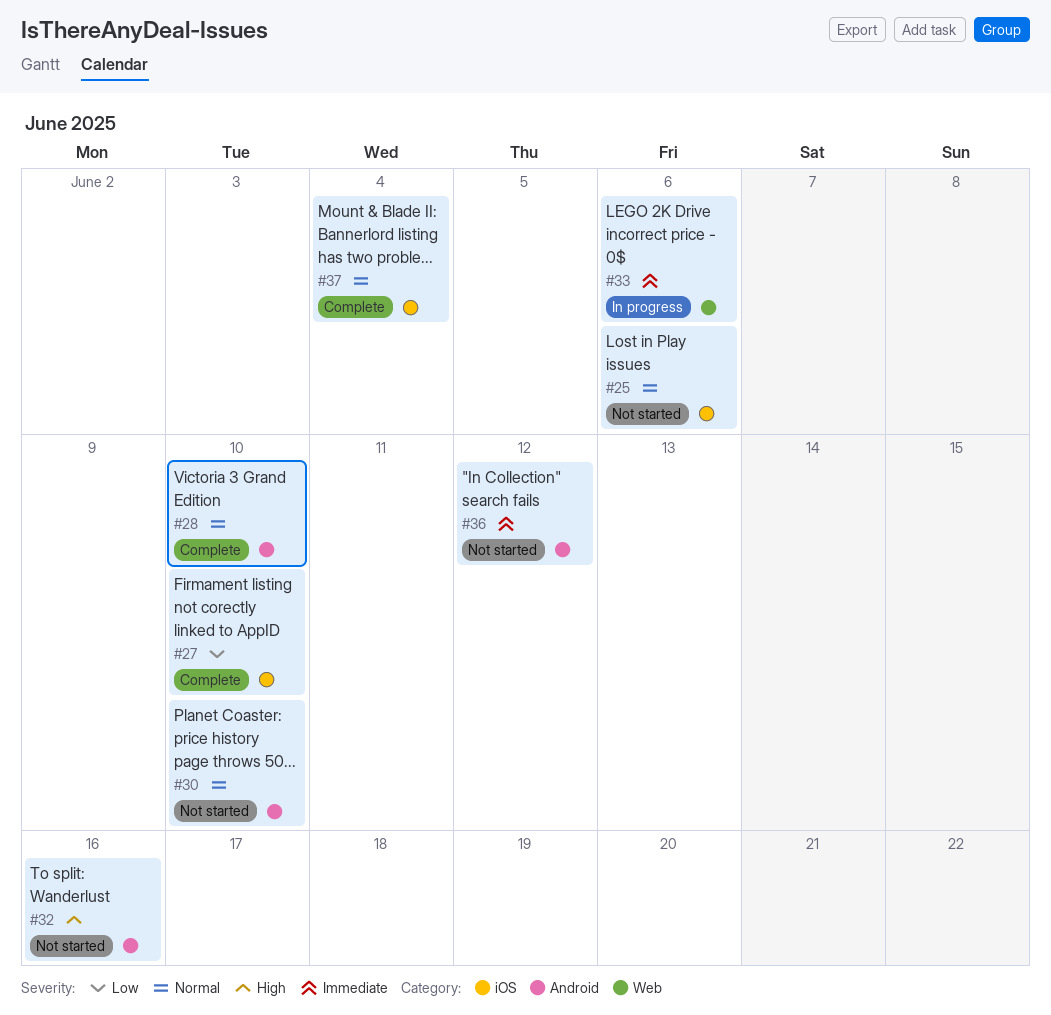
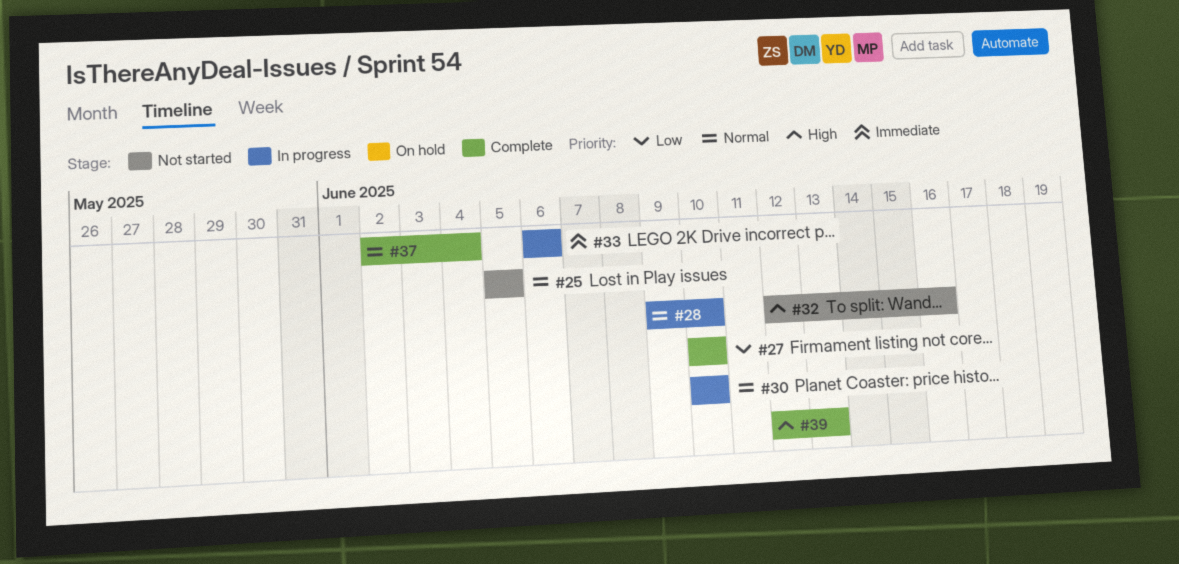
#25, due: Jun 6 -> Jun 5
#28, status: Complete -> In progress
#30, status: Not started -> In progress
#36: present -> none
#39: none -> present

